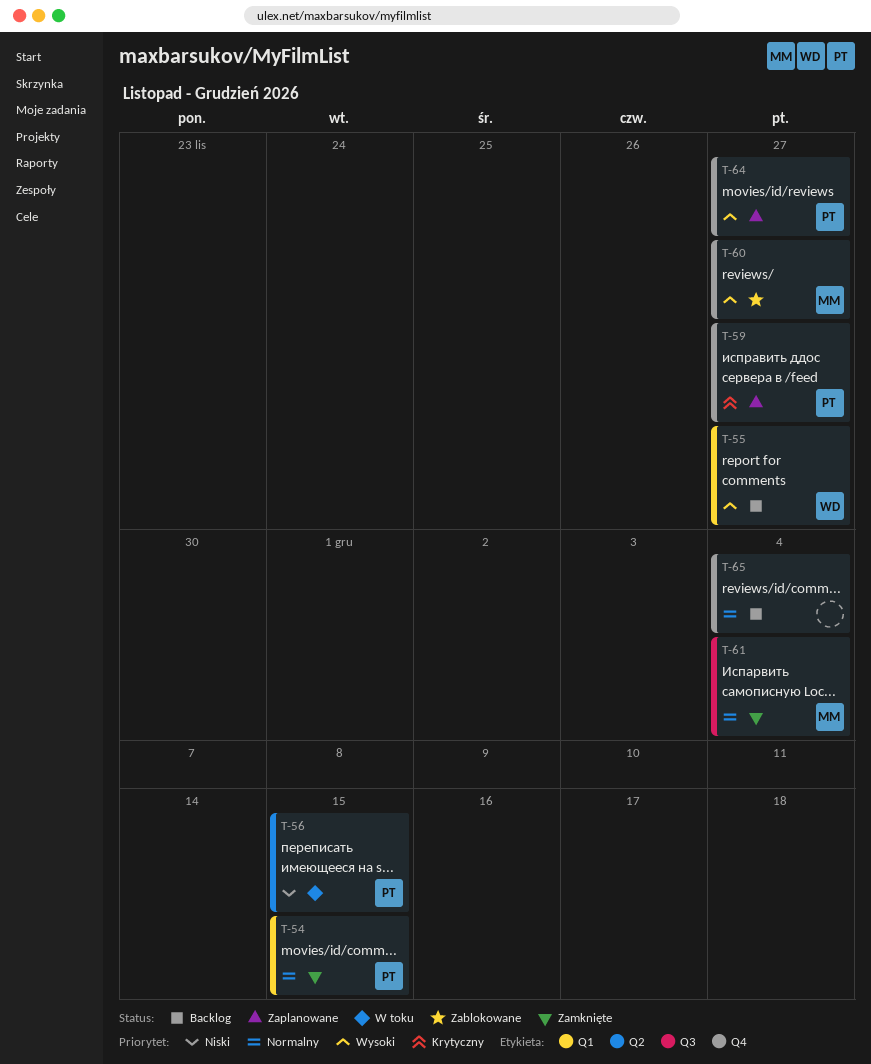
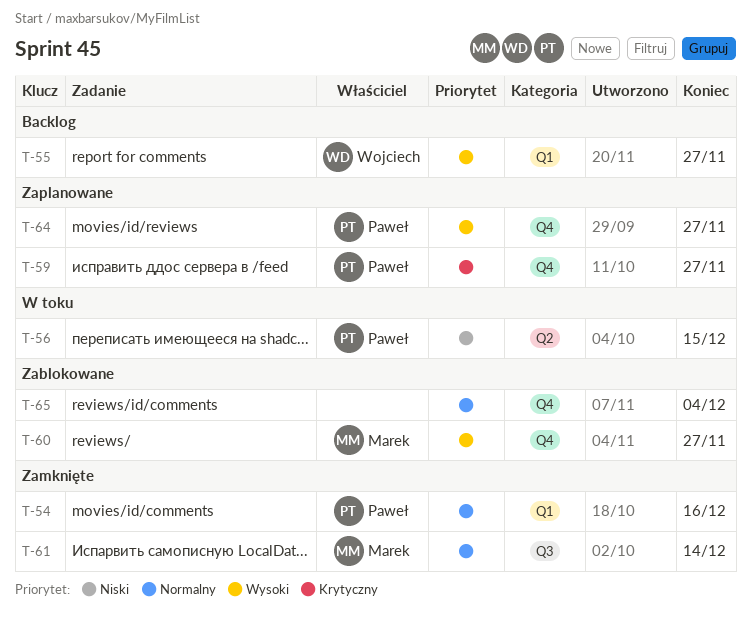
T-54, due: Dec 15 -> Dec 16
T-61, due: Dec 4 -> Dec 14
T-65, status: Backlog -> Zablokowane

